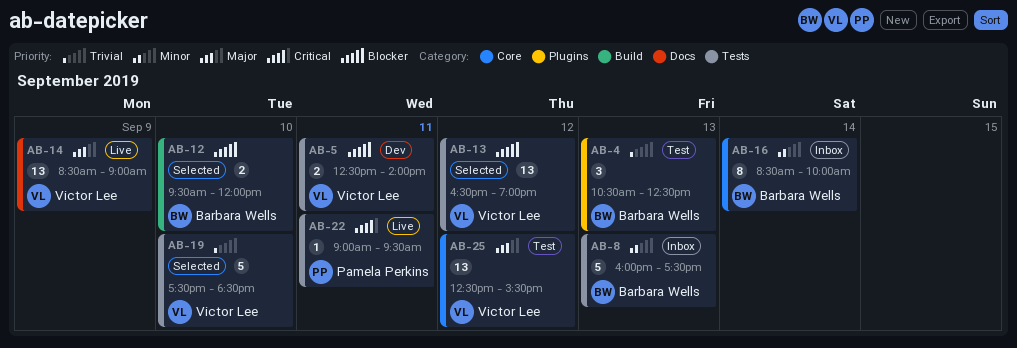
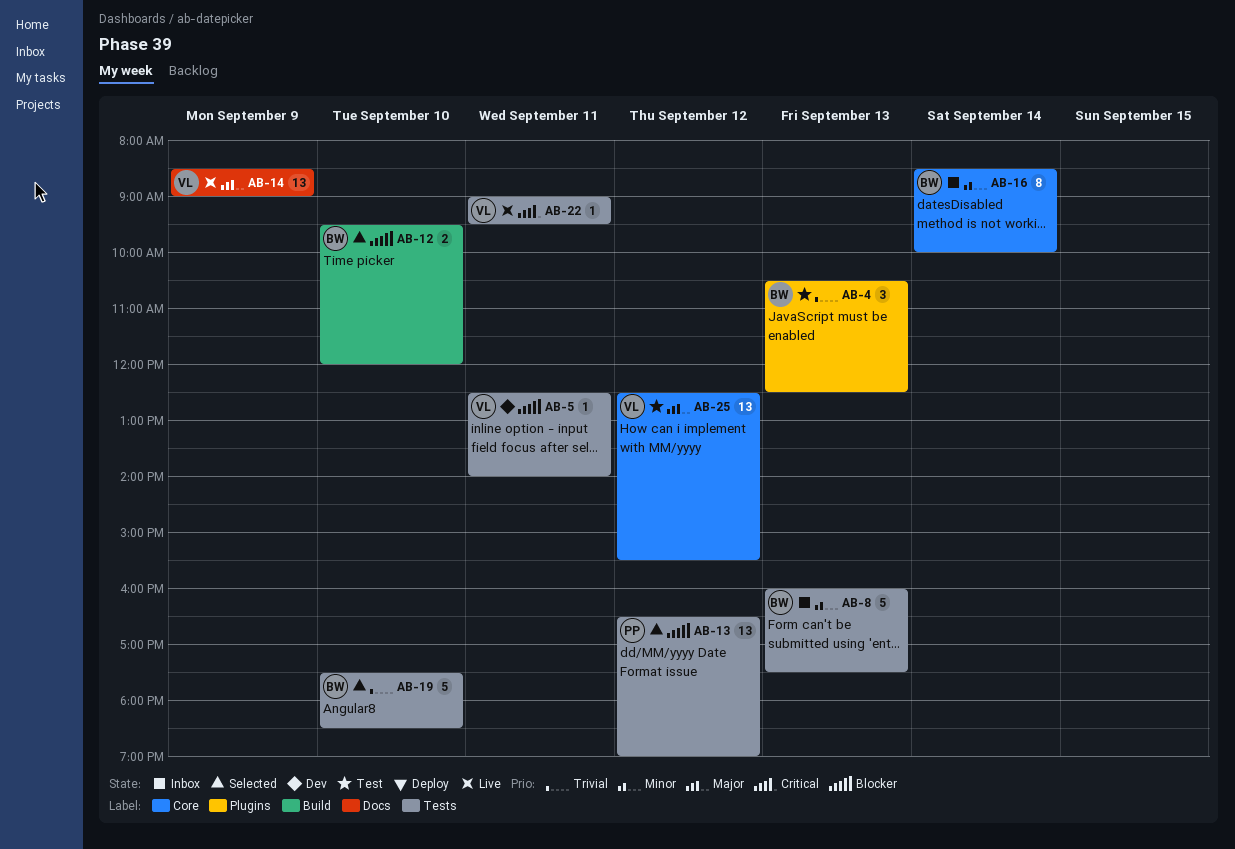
AB-5, estimate: 2 -> 1
AB-13, owner: Victor Lee -> Pamela Perkins
AB-19, owner: Victor Lee -> Barbara Wells
AB-22, owner: Pamela Perkins -> Victor Lee

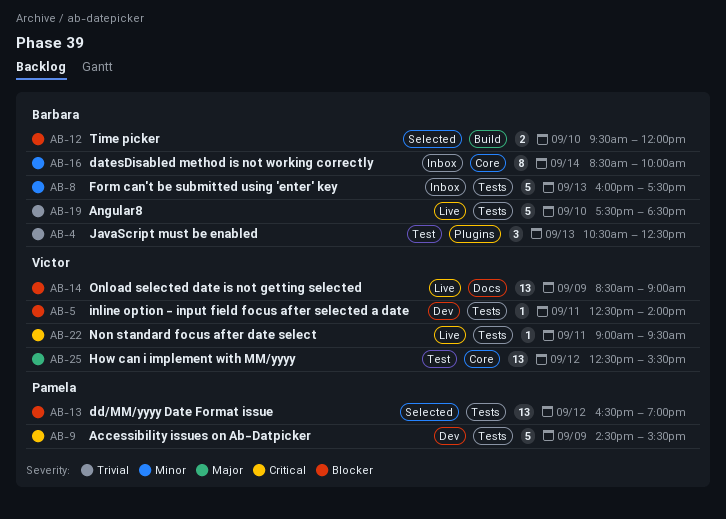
AB-9: none -> present
AB-14, priority: Major -> Blocker
AB-19, status: Selected -> Live

